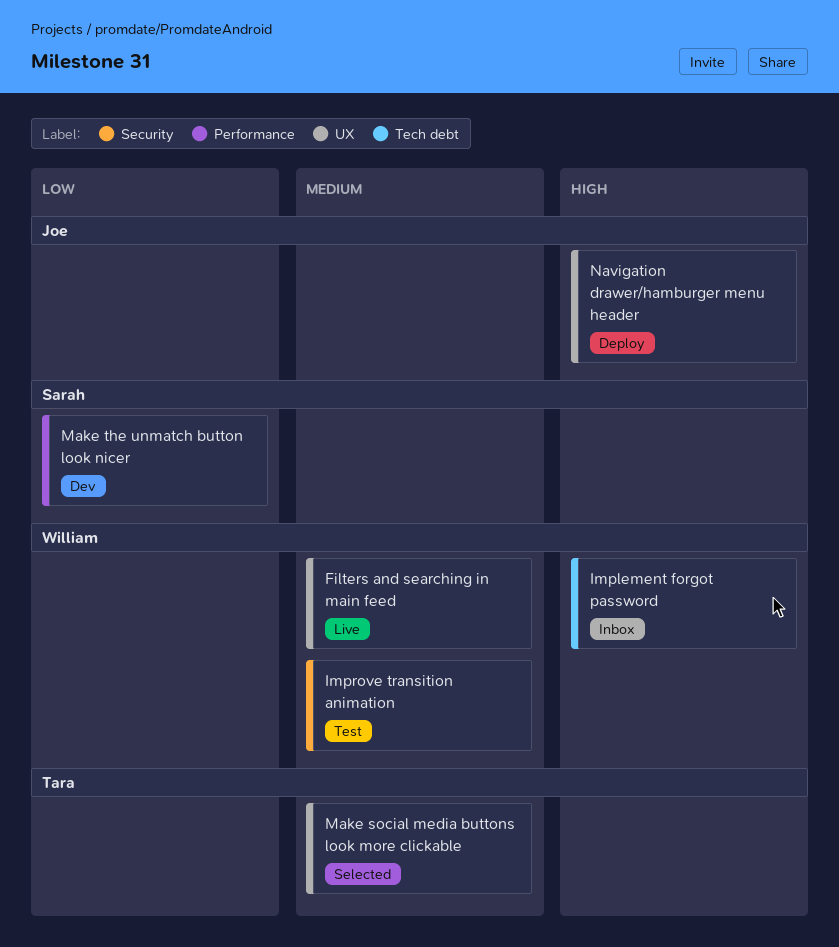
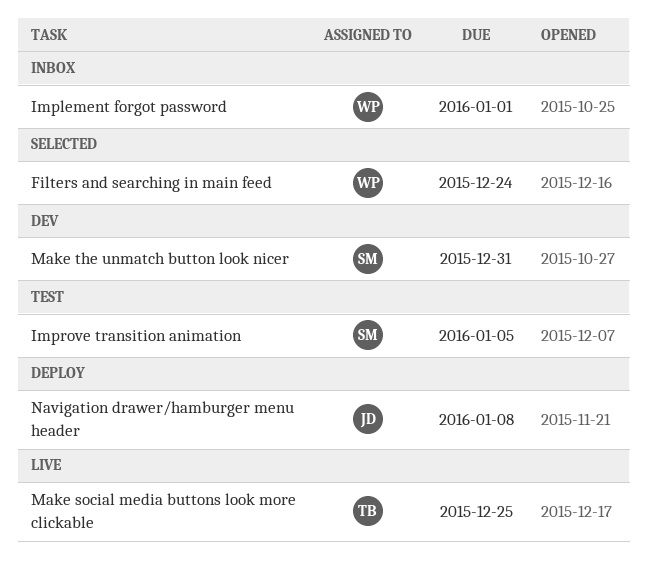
Filters and searching in main feed, status: Live -> Selected
Improve transition animation, owner: William -> Sarah
Make social media buttons look more clickable, status: Selected -> Live

